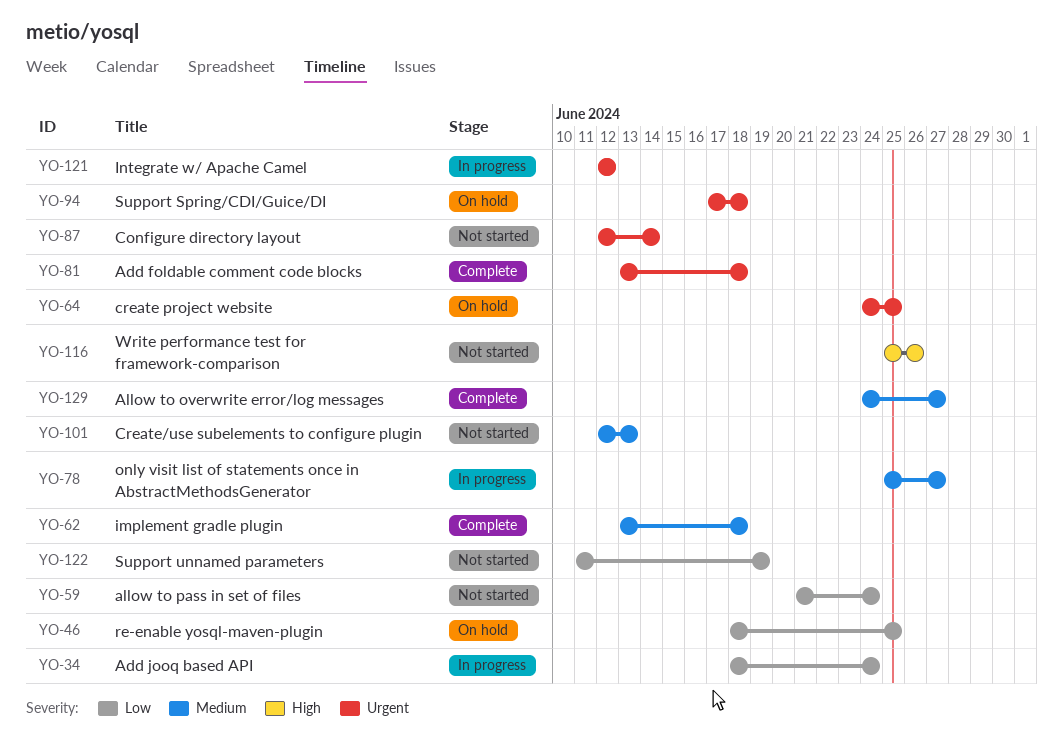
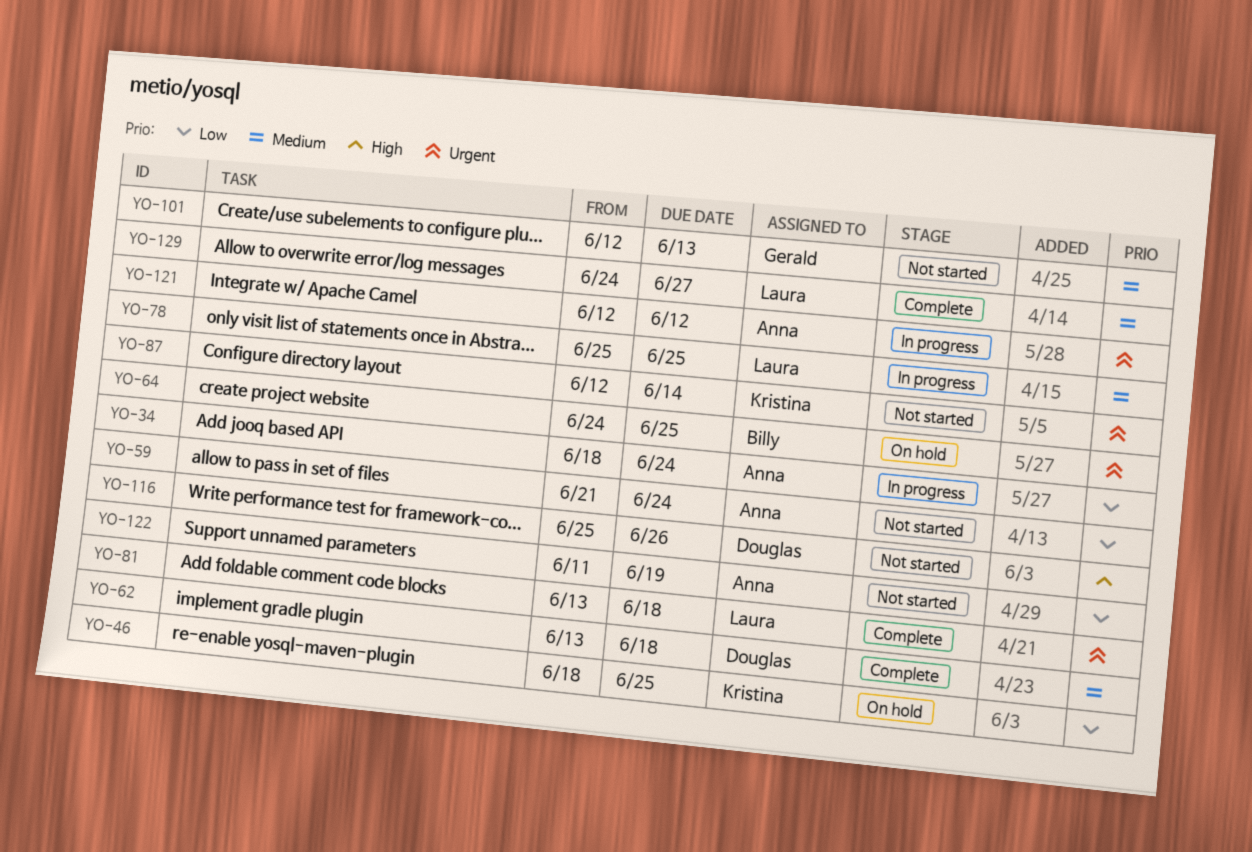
YO-78, due: Jun 27 -> Jun 25
YO-94: present -> none

